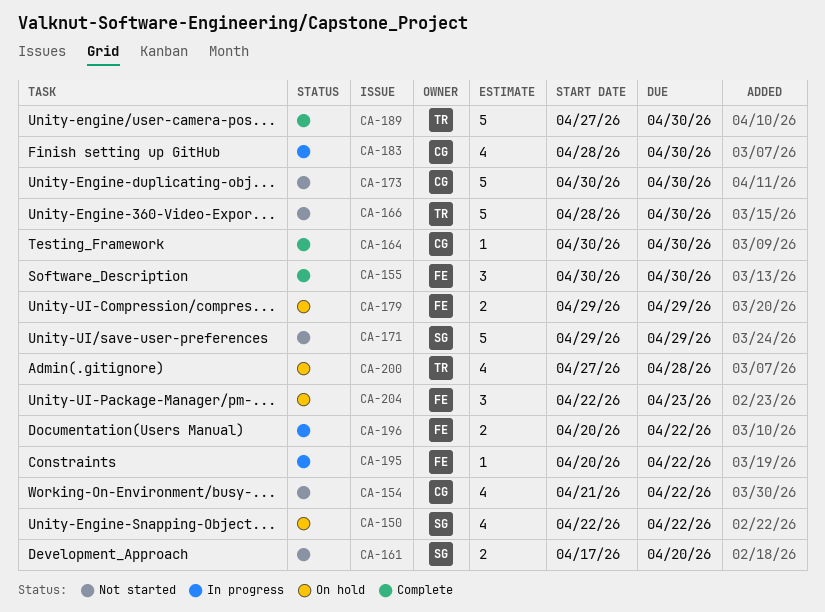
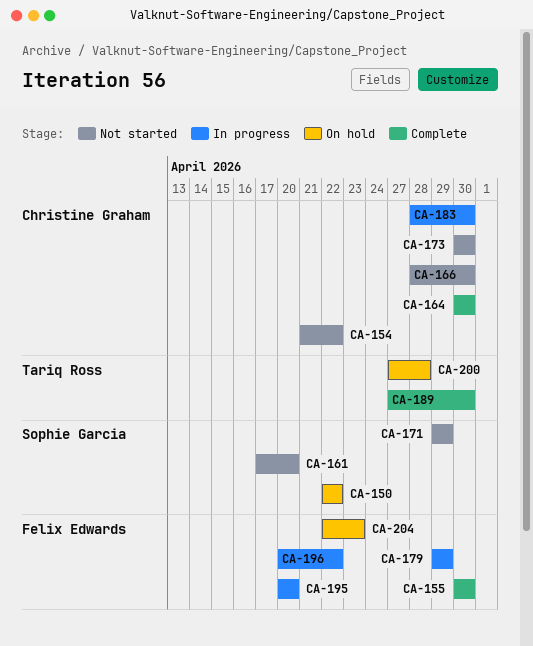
CA-166, owner: Tariq Ross -> Christine Graham
CA-179, status: On hold -> In progress
CA-195, due: Apr 22 -> Apr 20

